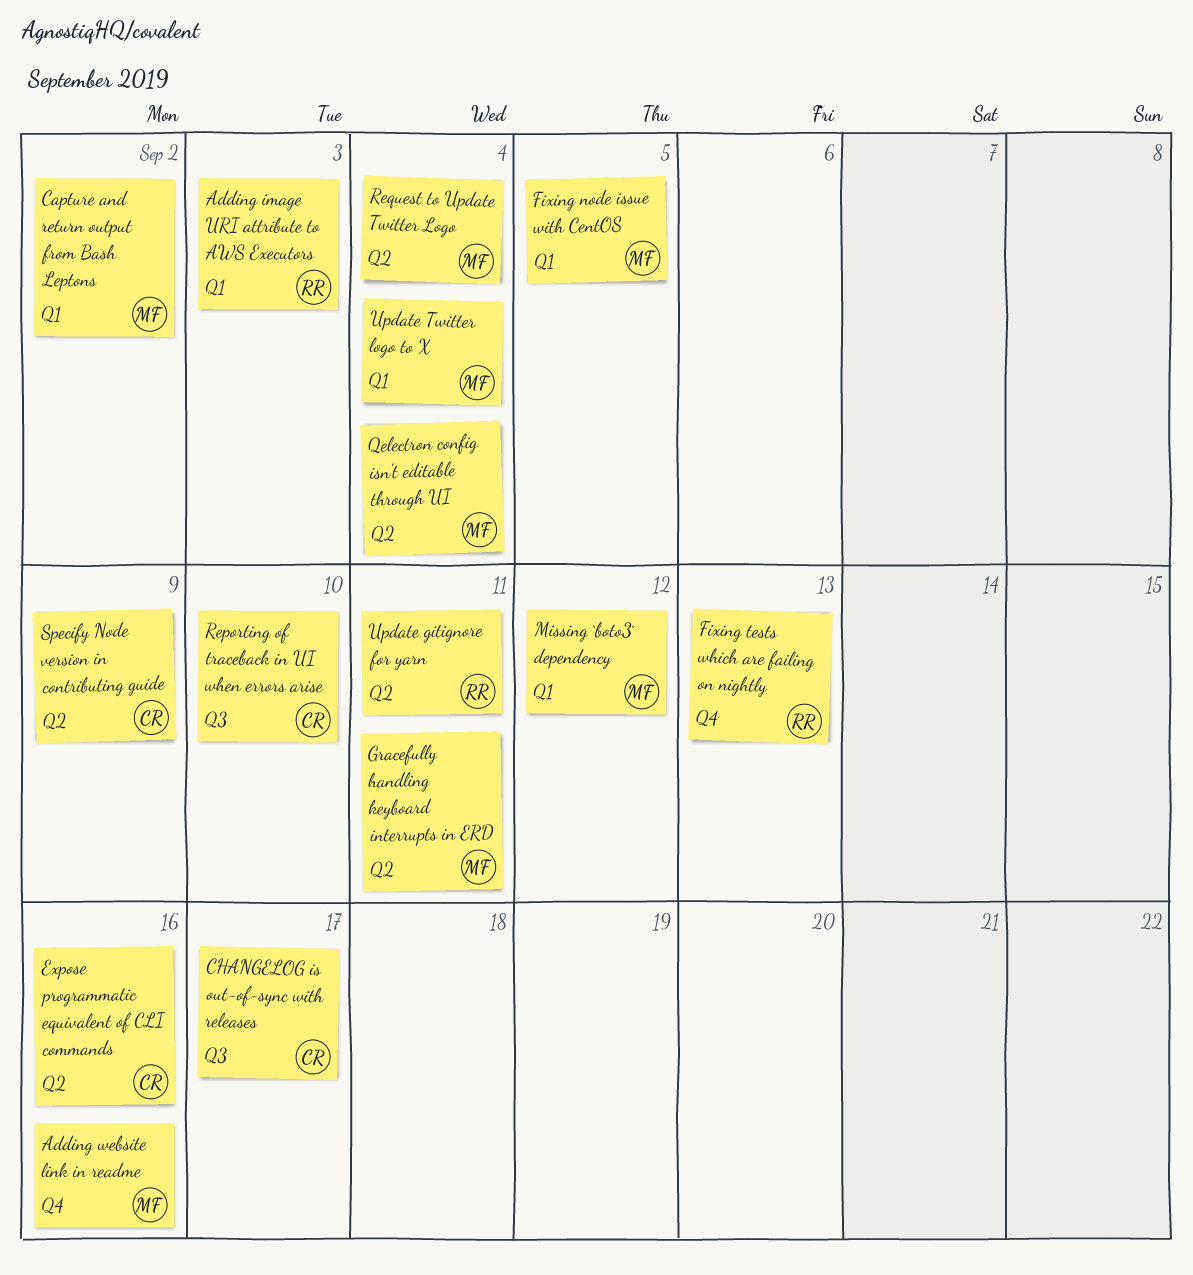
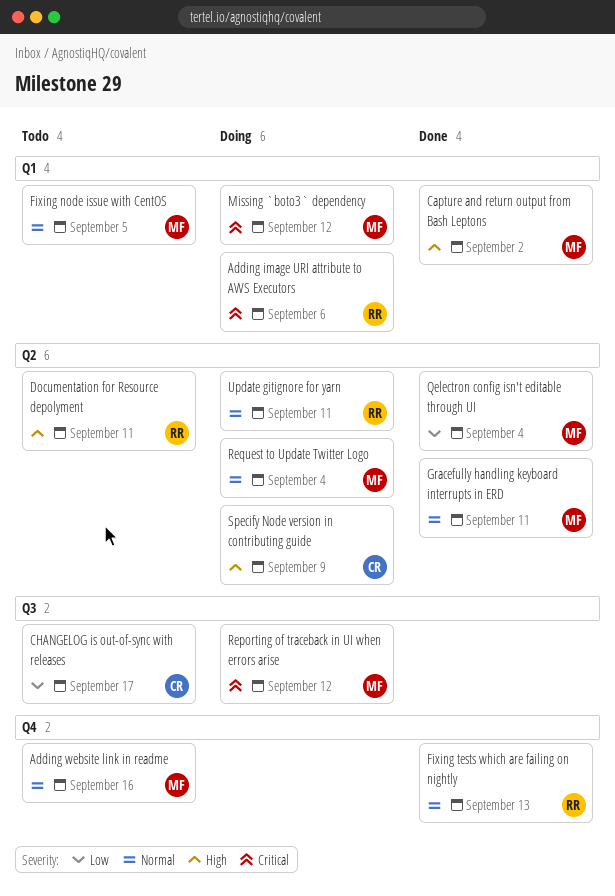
Adding image URI attribute to AWS Executors, due: Sep 3 -> Sep 6
Documentation for Resource depolyment: none -> present
Expose programmatic equivalent of CLI commands: present -> none
Reporting of traceback in UI when errors arise, owner: CR -> MF
Reporting of traceback in UI when errors arise, due: Sep 10 -> Sep 12
Update Twitter logo to X: present -> none

